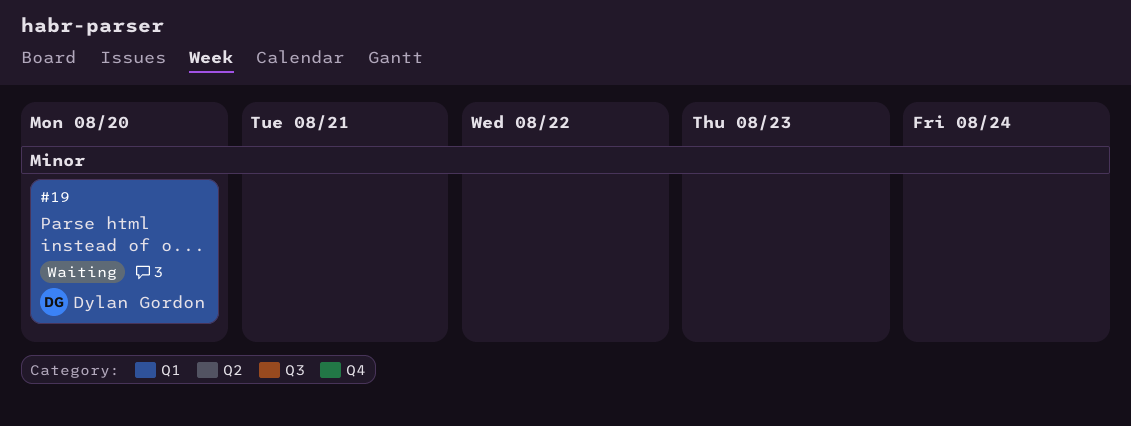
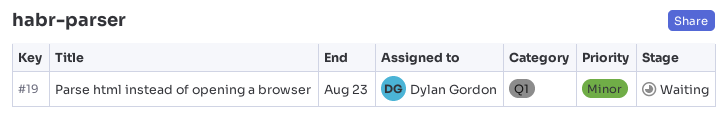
#19, due: Aug 20 -> Aug 23

